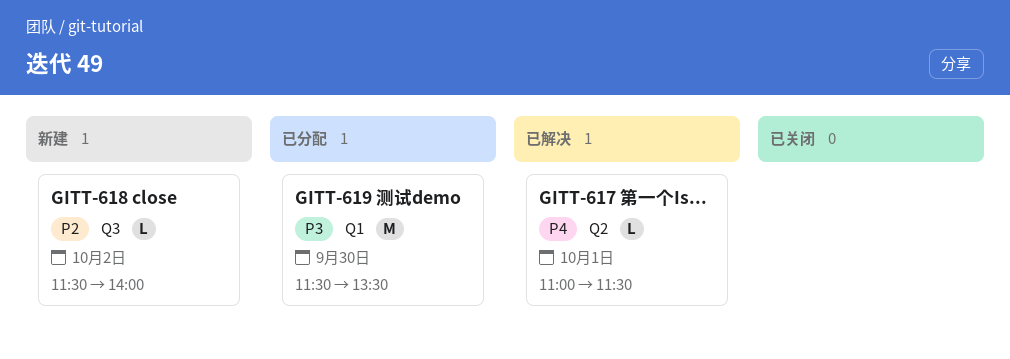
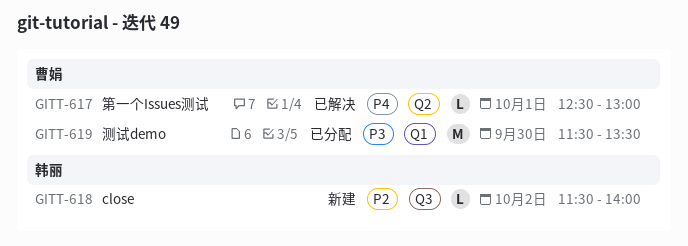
GITT-617, begins: 11:00 -> 12:30
GITT-617, ends: 11:30 -> 13:00

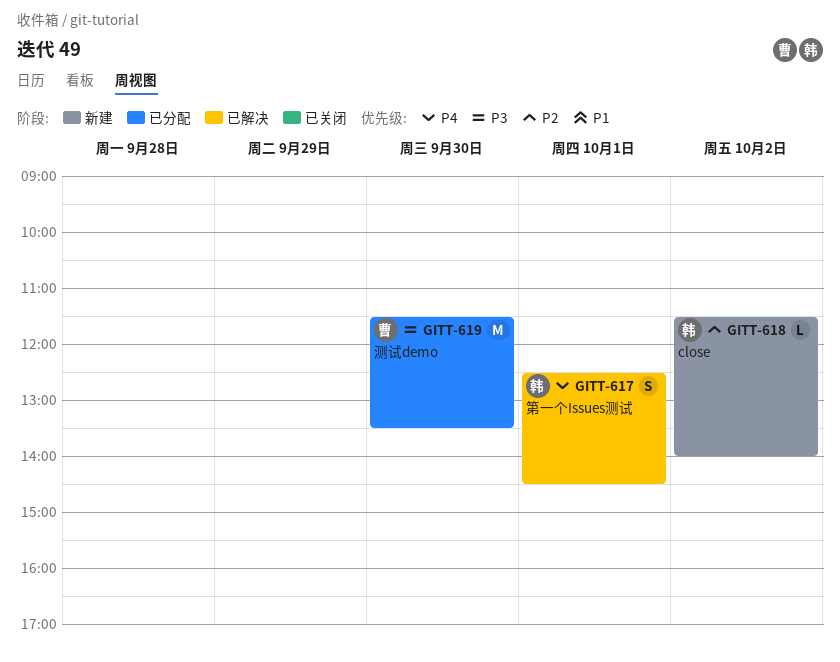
GITT-617, owner: 曹娟 -> 韩丽
GITT-617, estimate: L -> S
GITT-617, ends: 13:00 -> 14:30

